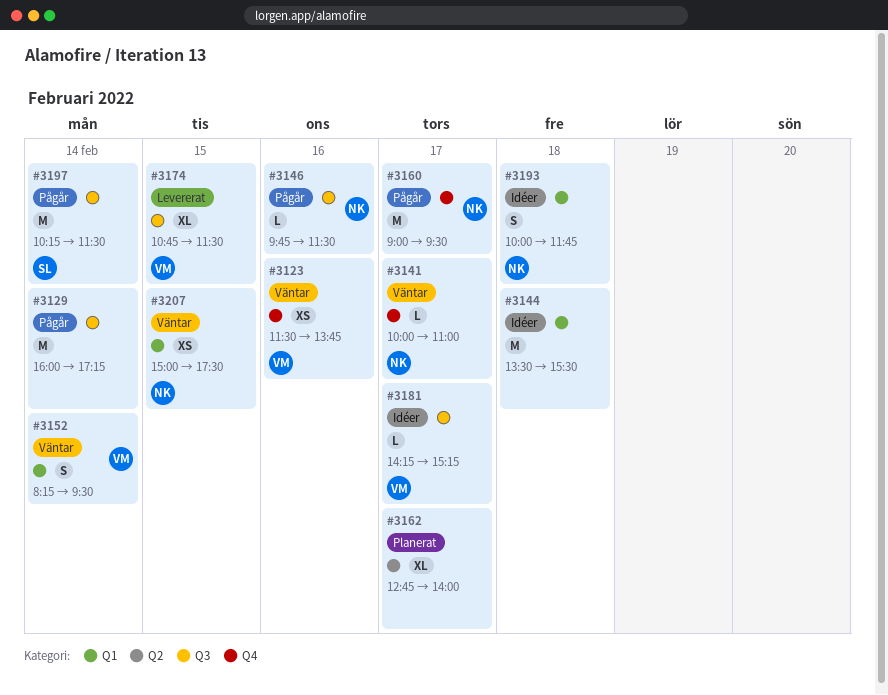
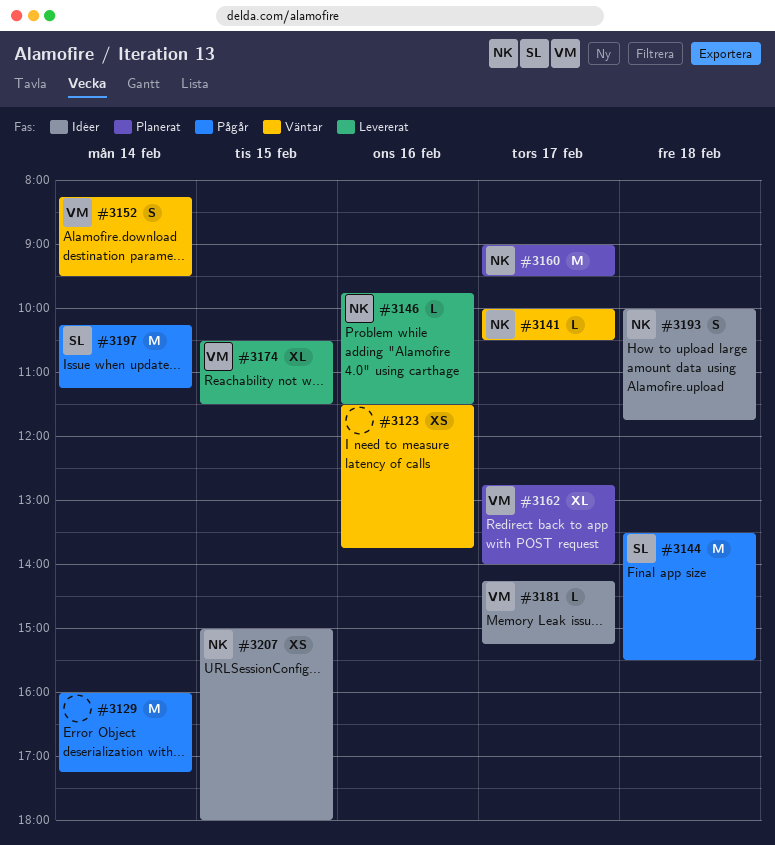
#3123, owner: VM -> none
#3141, ends: 11:00 -> 10:30
#3144, status: Idéer -> Pågår
#3144, owner: none -> SL
#3146, status: Pågår -> Levererat
#3160, status: Pågår -> Planerat
#3162, owner: none -> VM
#3174, begins: 10:45 -> 10:30
#3197, ends: 11:30 -> 11:15
#3207, status: Väntar -> Idéer
#3207, ends: 17:30 -> 18:00

